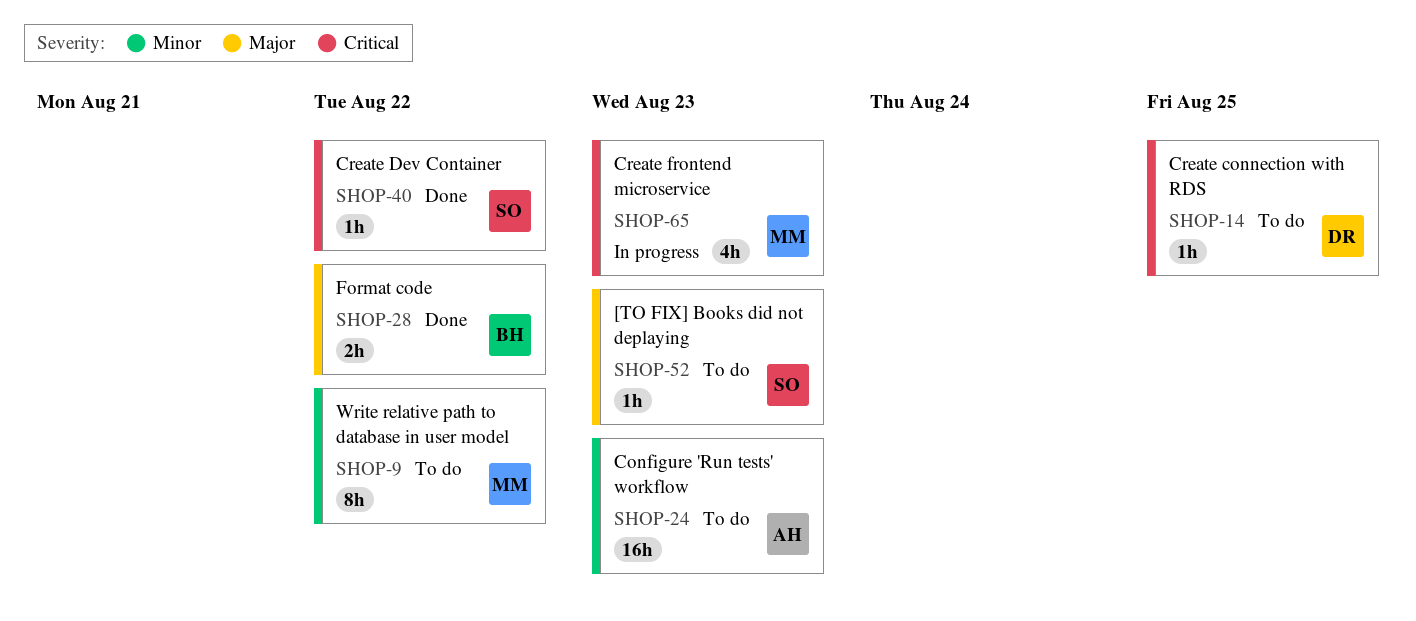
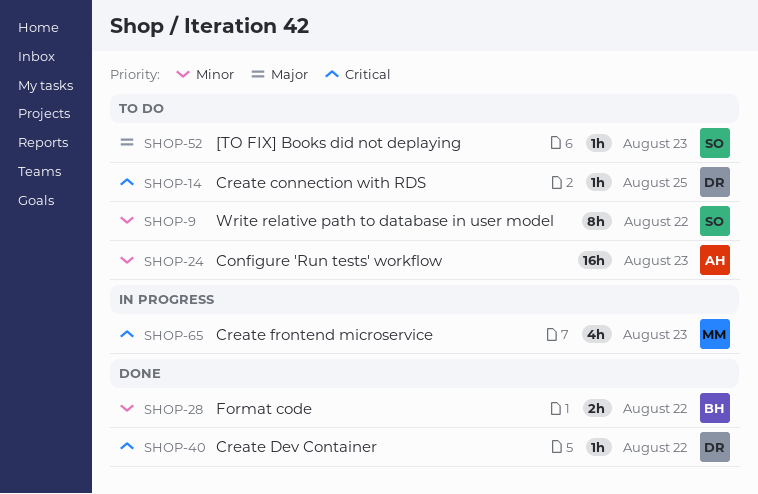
SHOP-9, owner: MM -> SO
SHOP-28, priority: Major -> Minor
SHOP-40, owner: SO -> DR

